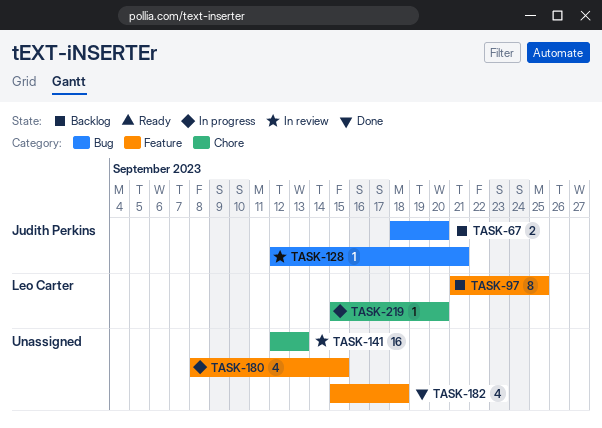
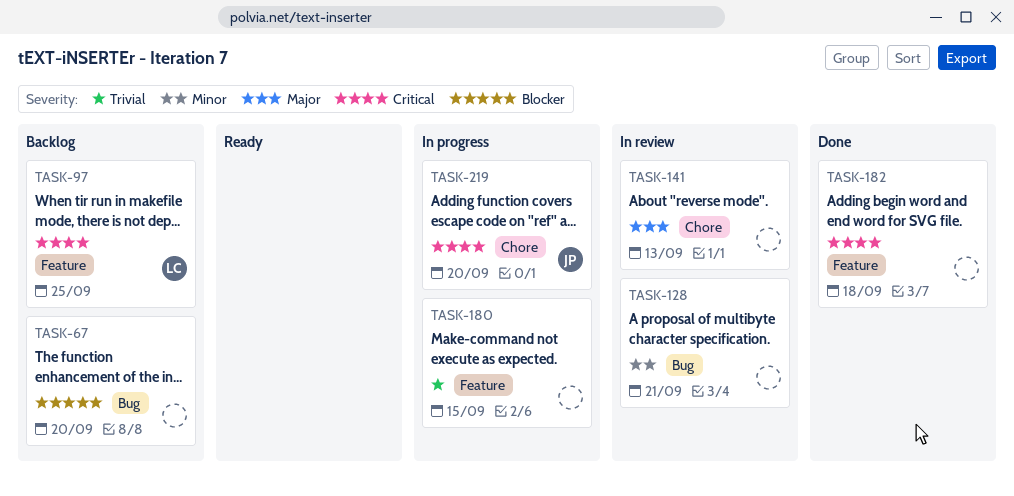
TASK-67, owner: Judith Perkins -> none
TASK-128, owner: Judith Perkins -> none
TASK-219, owner: Leo Carter -> Judith Perkins

